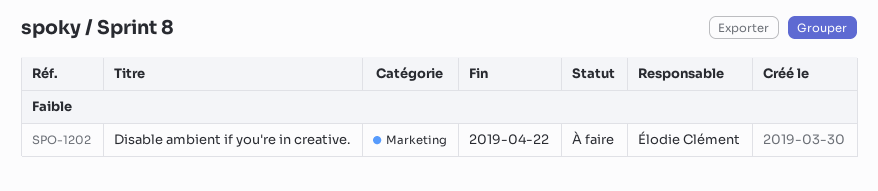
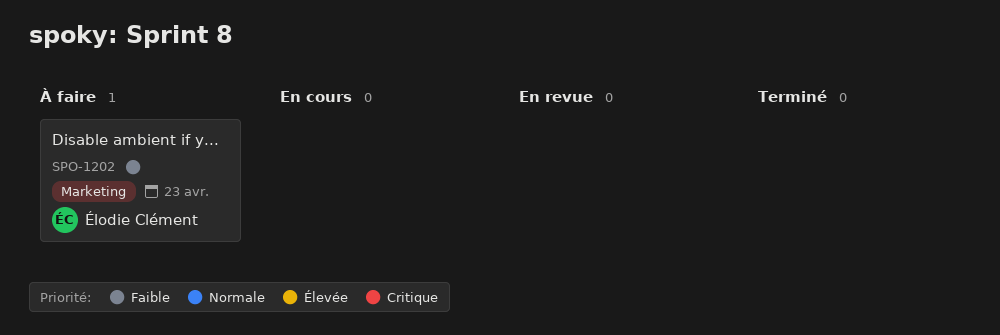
SPO-1202, due: Apr 22 -> Apr 23

